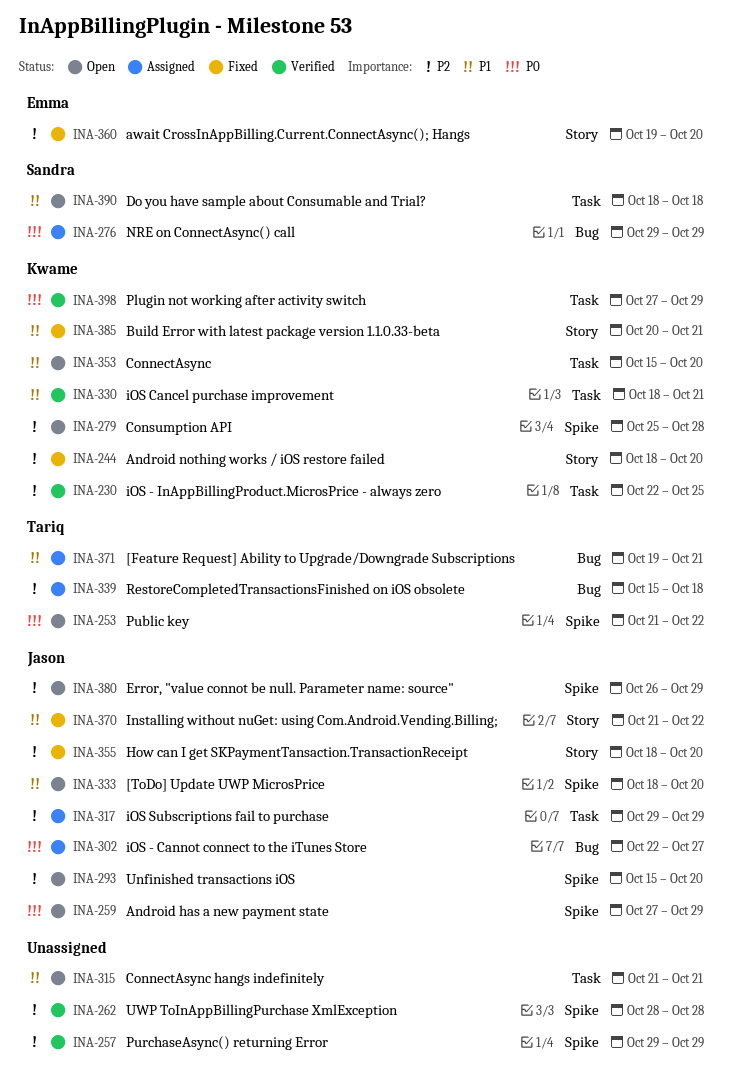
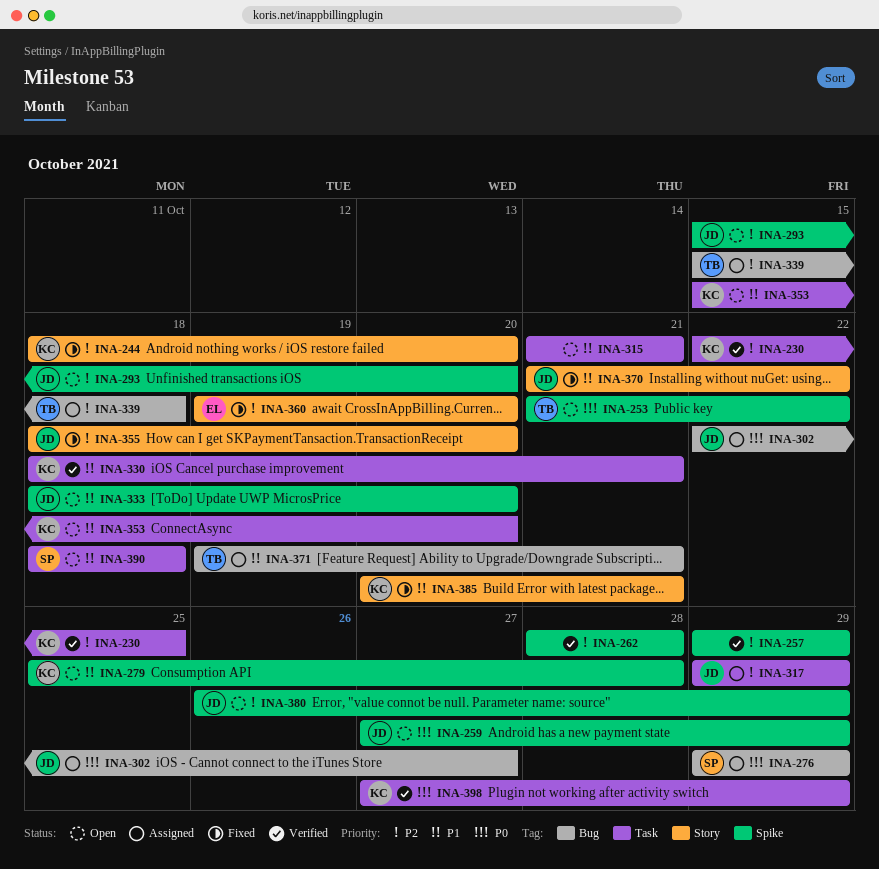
INA-279, priority: P2 -> P1

